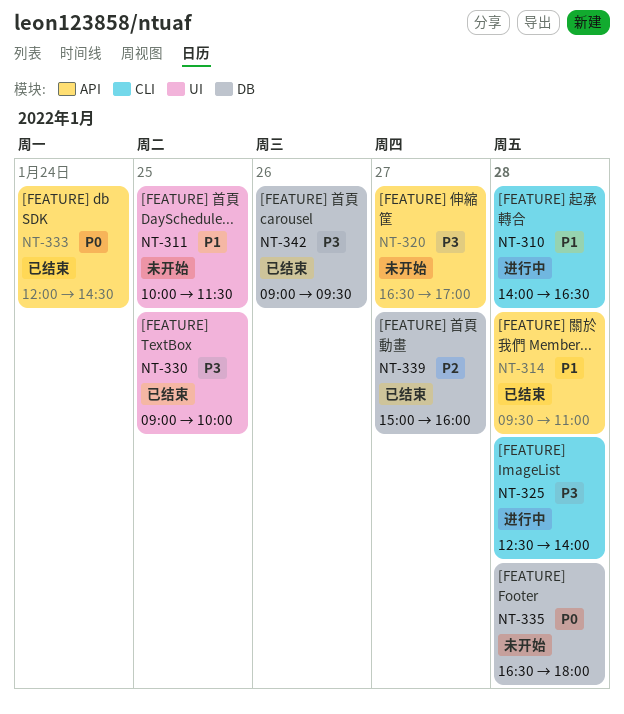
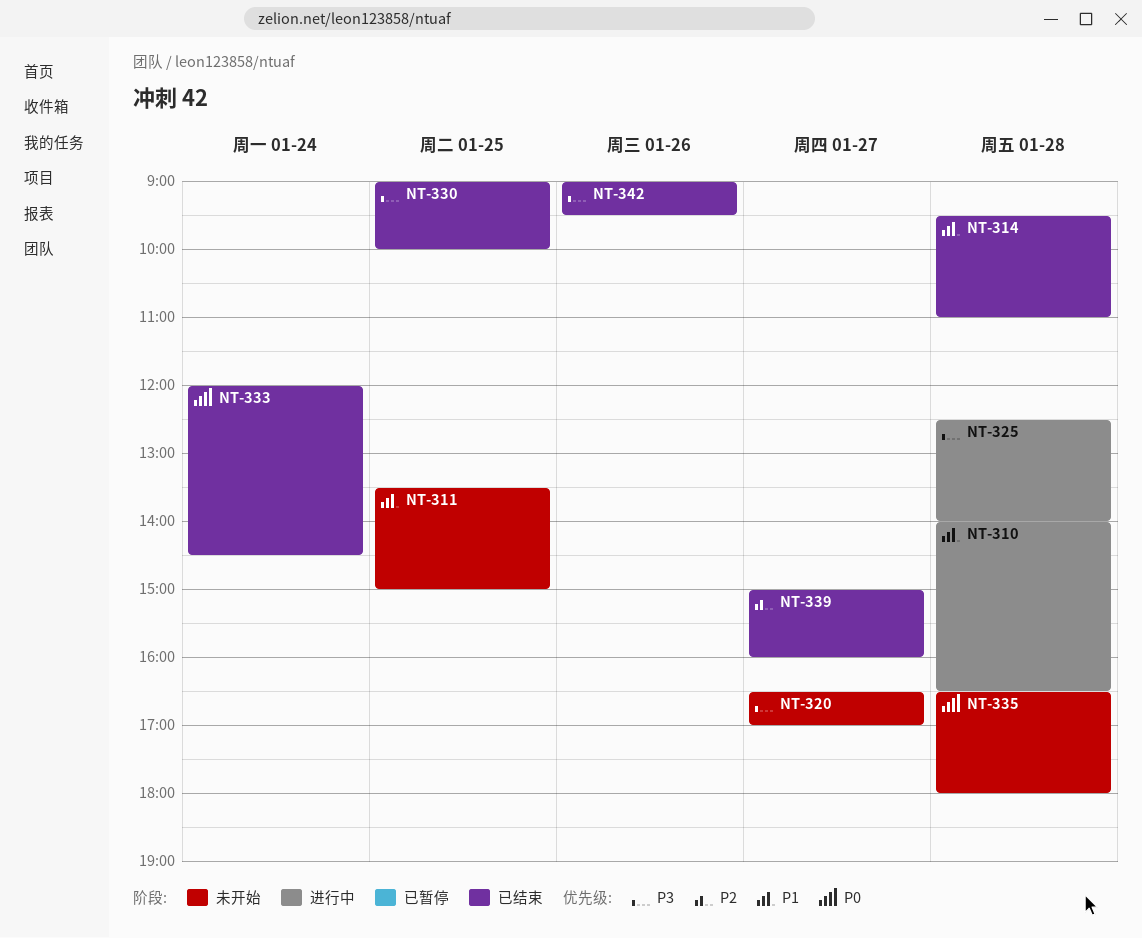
NT-311, begins: 10:00 -> 13:30
NT-311, ends: 11:30 -> 15:00

